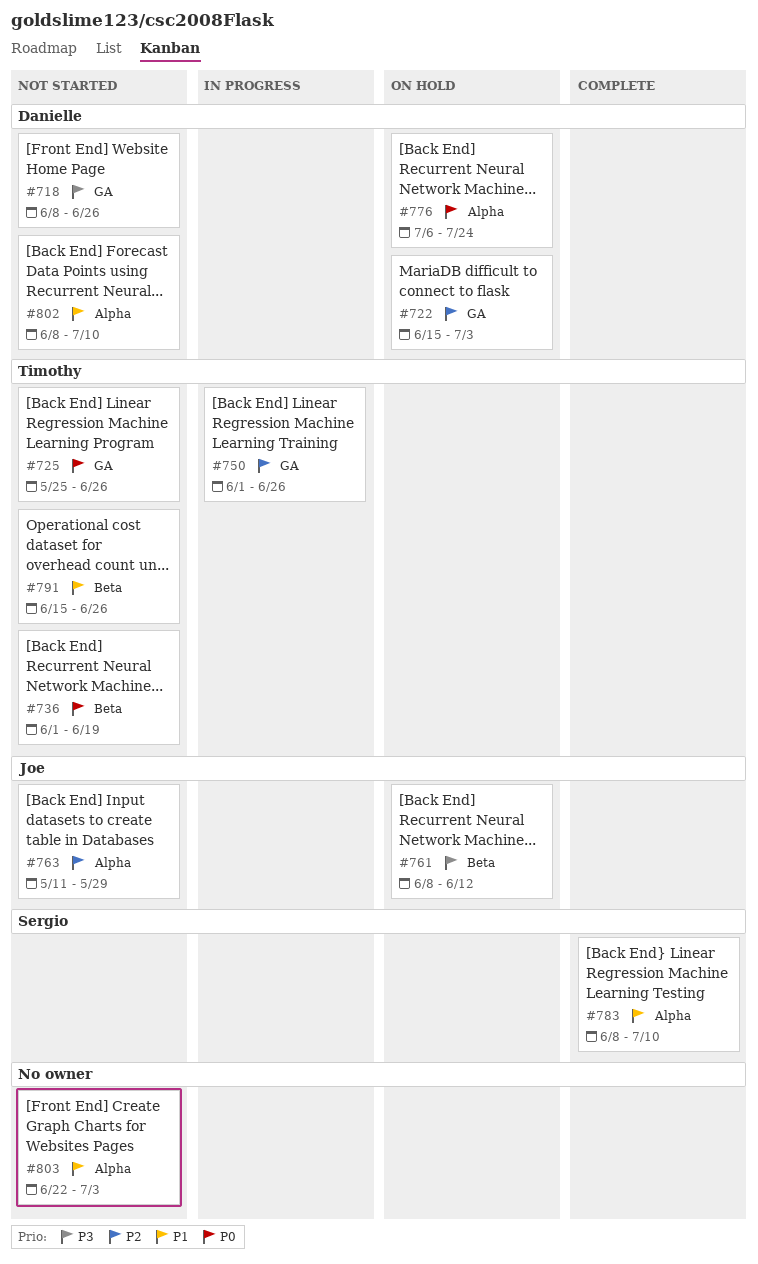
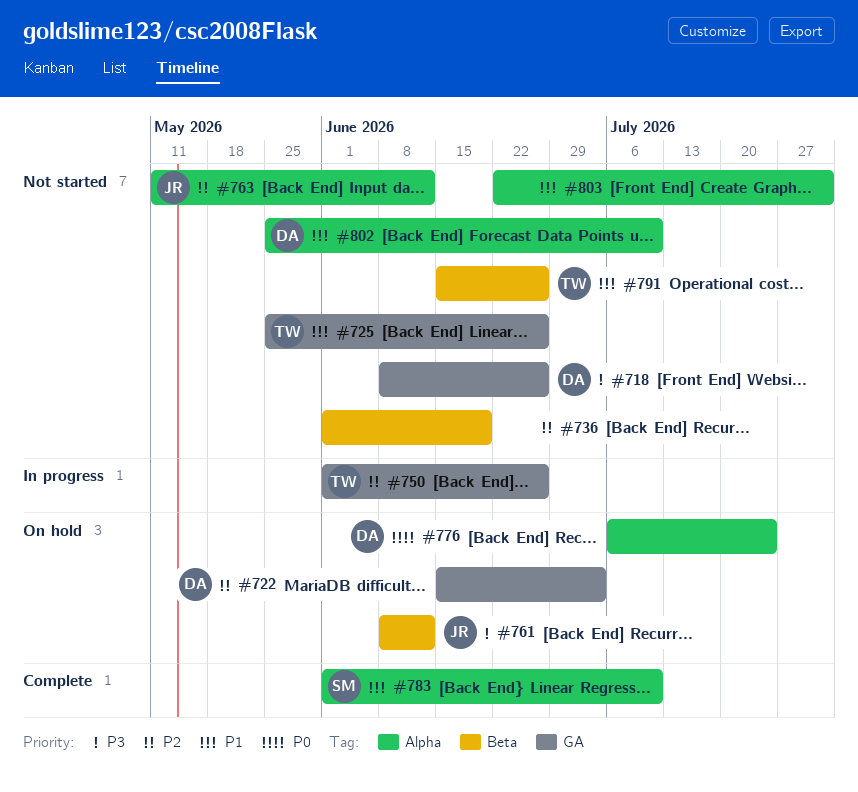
#725, priority: P0 -> P1
#736, owner: Timothy -> none
#736, priority: P0 -> P2
#763, due: May 29 -> Jun 12
#783, start: Jun 8 -> Jun 1
#802, start: Jun 8 -> May 25
#803, due: Jul 3 -> Jul 31

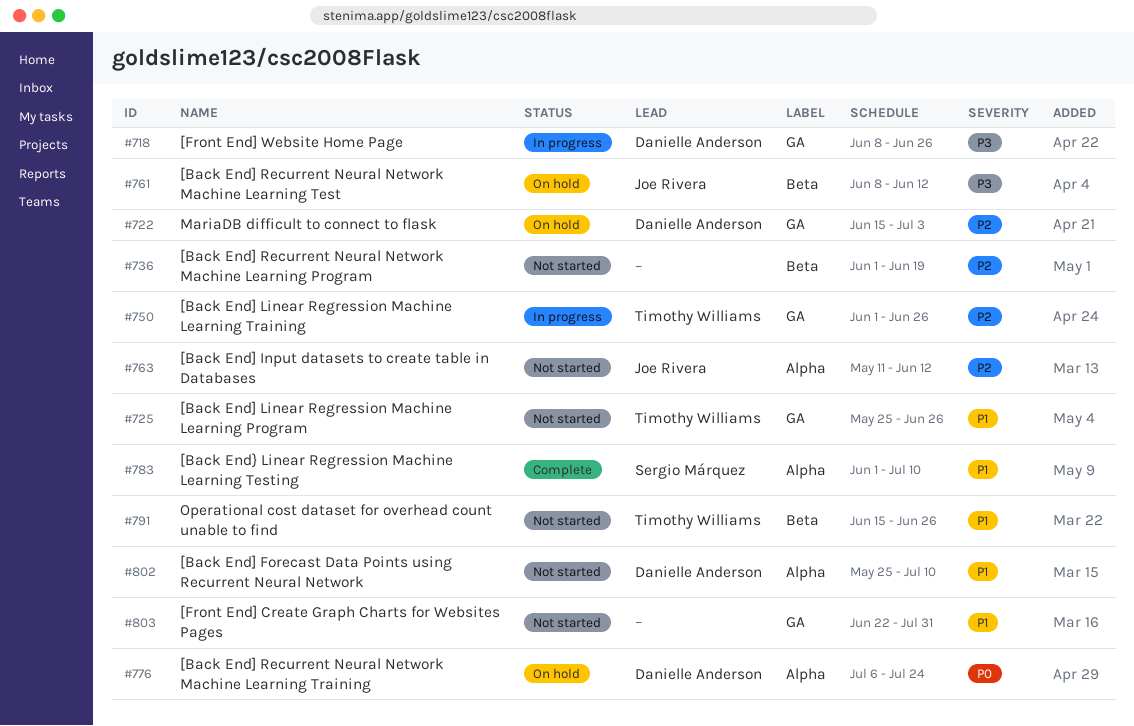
#718, status: Not started -> In progress
#803, label: Alpha -> GA

